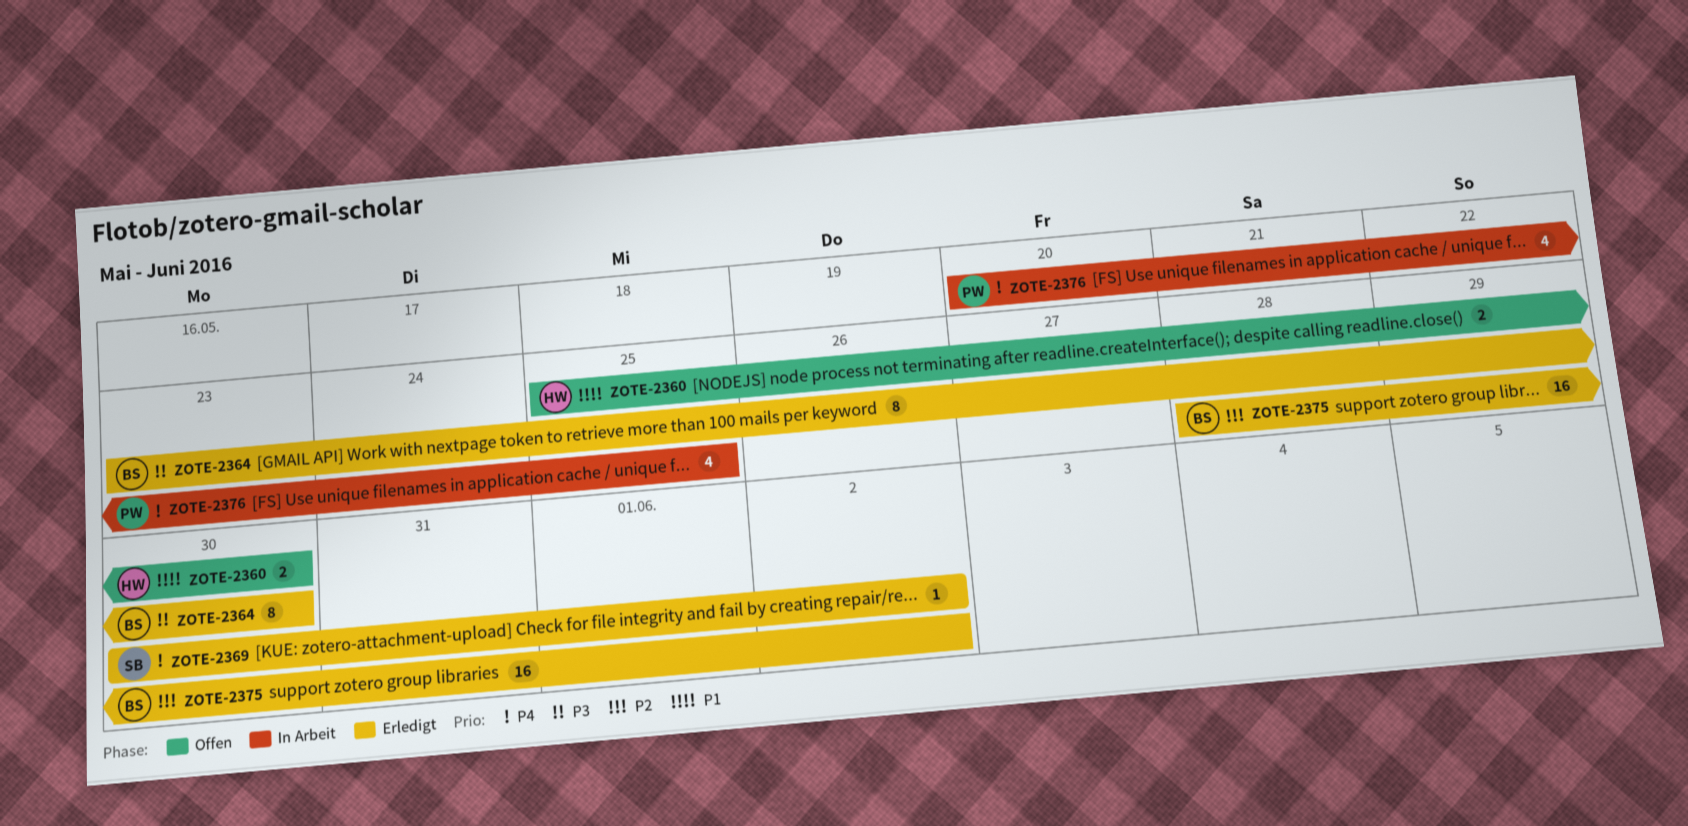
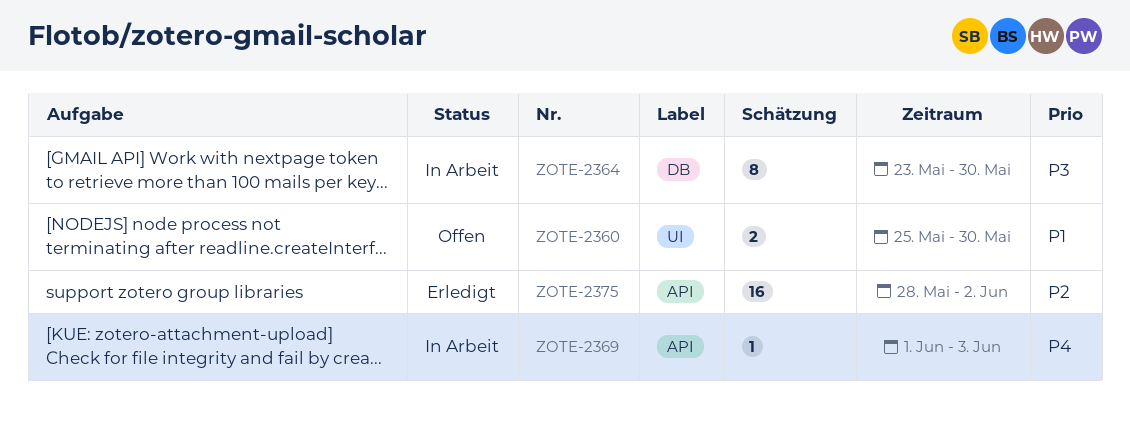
ZOTE-2364, status: Erledigt -> In Arbeit
ZOTE-2369, status: Erledigt -> In Arbeit
ZOTE-2369, start: May 30 -> Jun 1
ZOTE-2369, due: Jun 2 -> Jun 3
ZOTE-2376: present -> none

